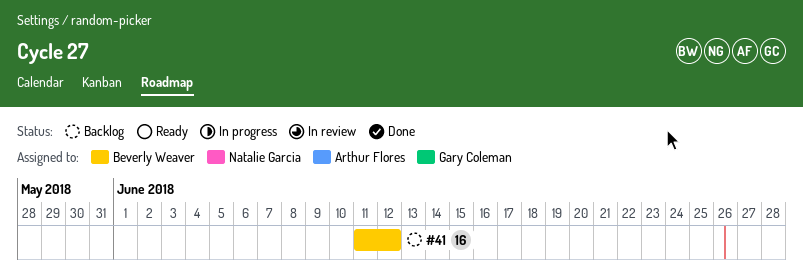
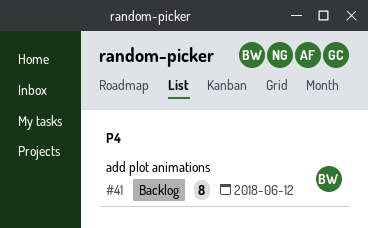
#41, estimate: 16 -> 8

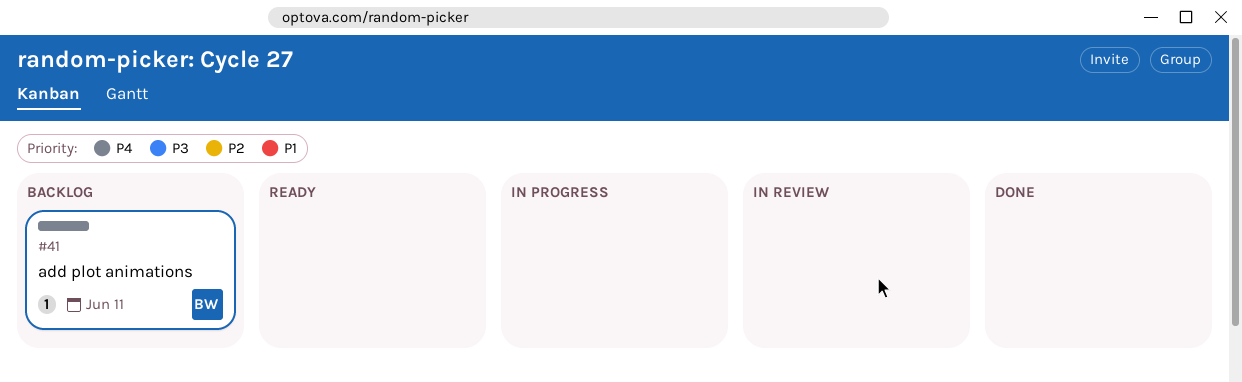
#41, estimate: 8 -> 1
#41, due: Jun 12 -> Jun 11

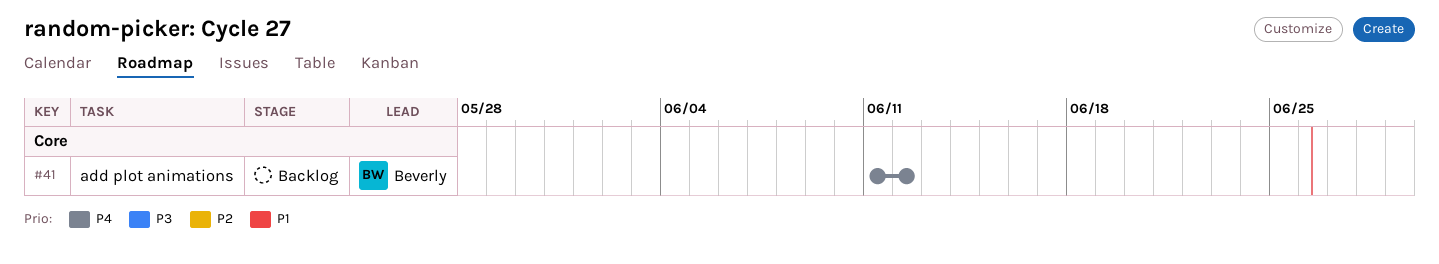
#41, due: Jun 11 -> Jun 12

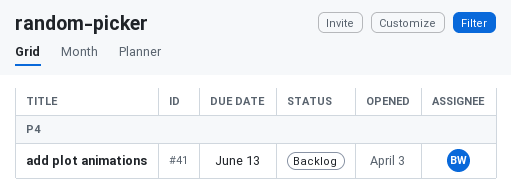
#41, due: Jun 12 -> Jun 13

